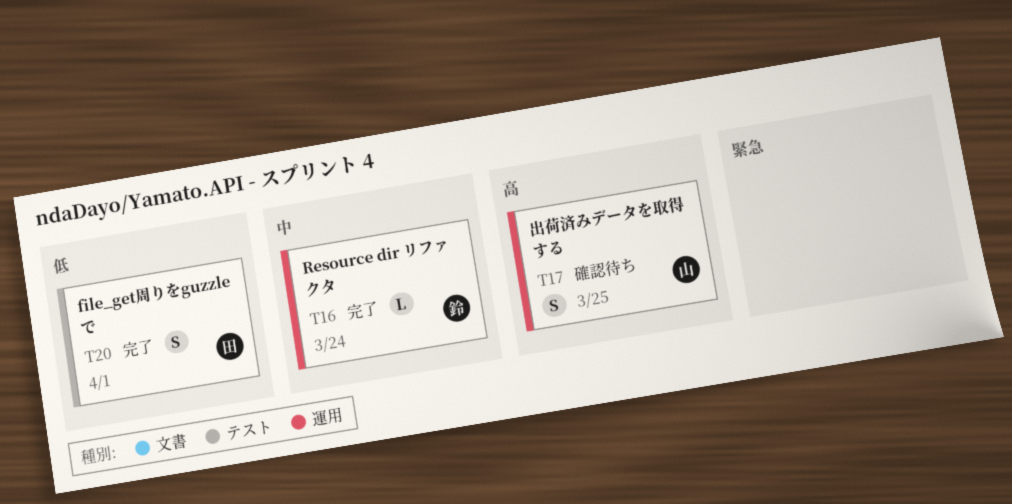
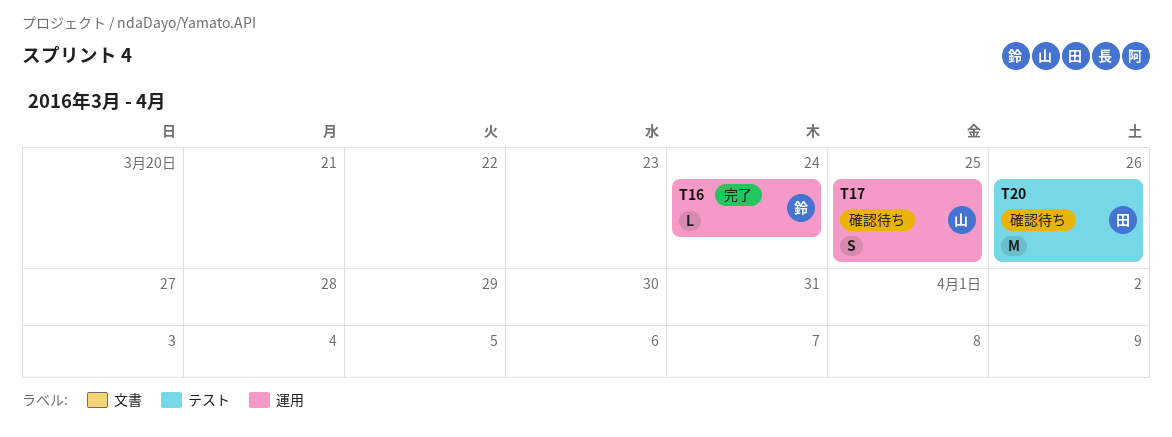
T20, status: 完了 -> 確認待ち
T20, estimate: S -> M
T20, due: Apr 1 -> Mar 26

